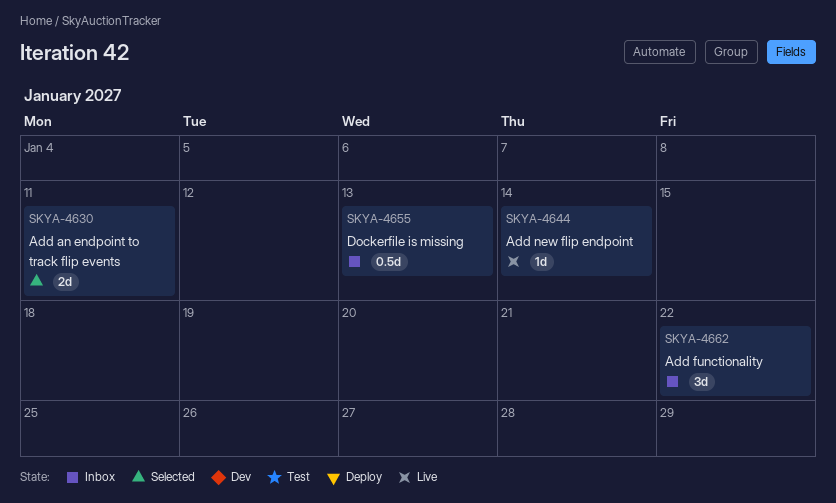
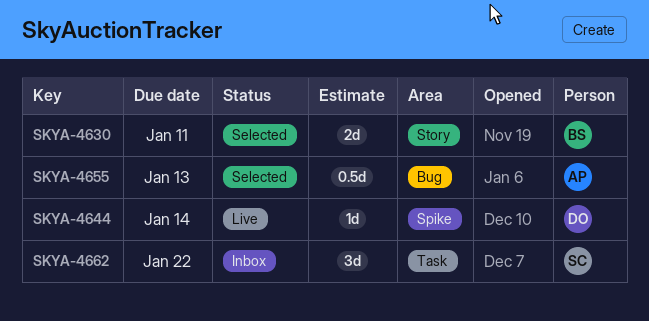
SKYA-4655, status: Inbox -> Selected

